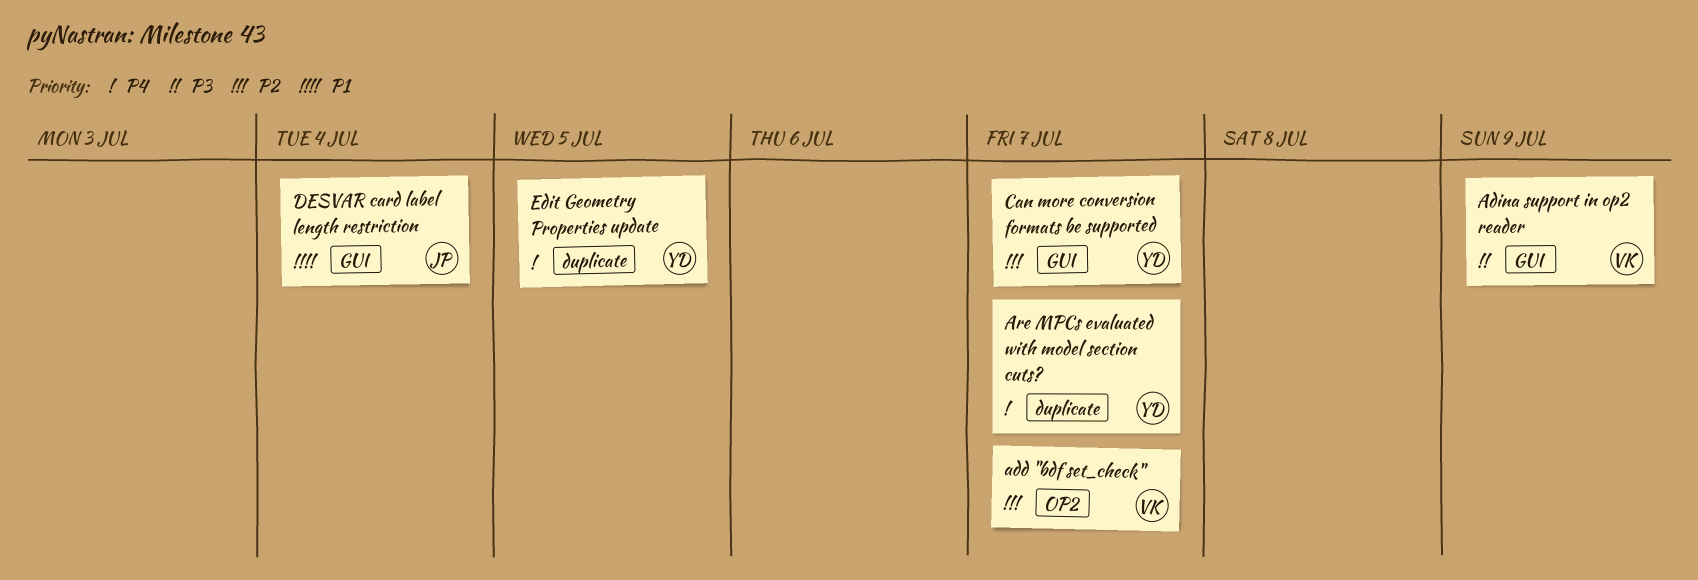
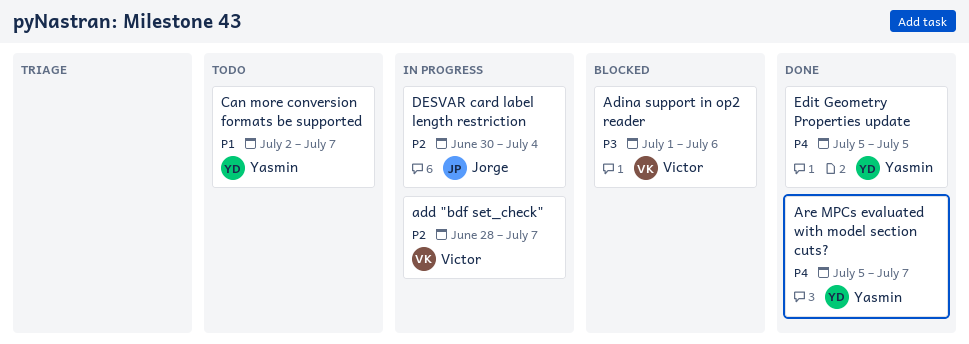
Adina support in op2 reader, due: Jul 9 -> Jul 6
Can more conversion formats be supported, priority: P2 -> P1
DESVAR card label length restriction, priority: P1 -> P2

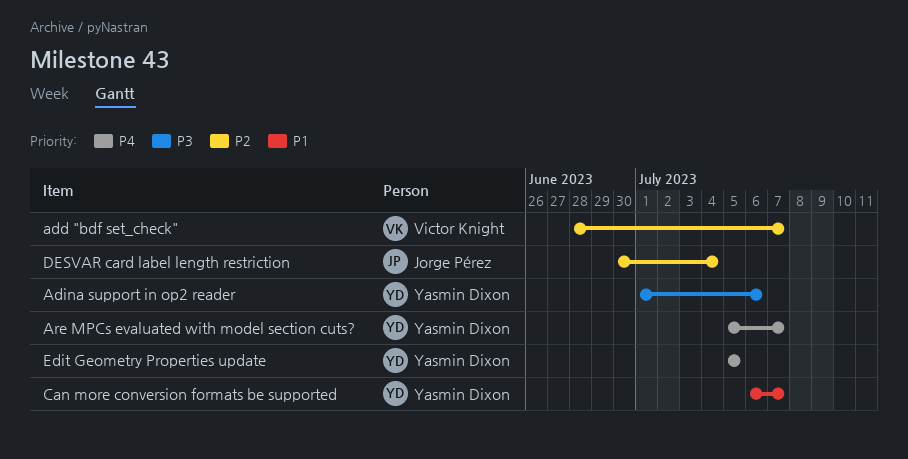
Adina support in op2 reader, owner: Victor Knight -> Yasmin Dixon
Can more conversion formats be supported, start: Jul 2 -> Jul 6

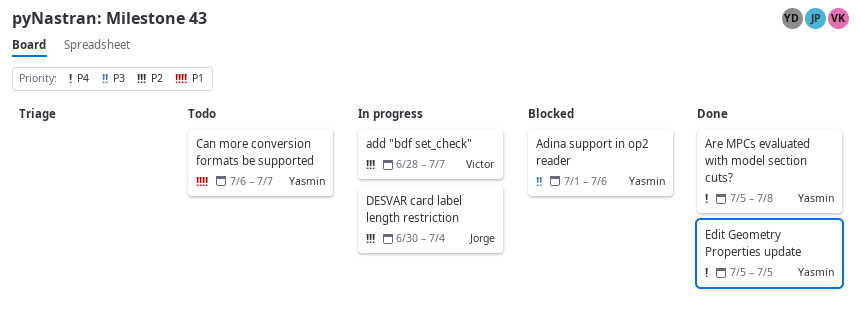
Are MPCs evaluated with model section cuts?, due: Jul 7 -> Jul 8

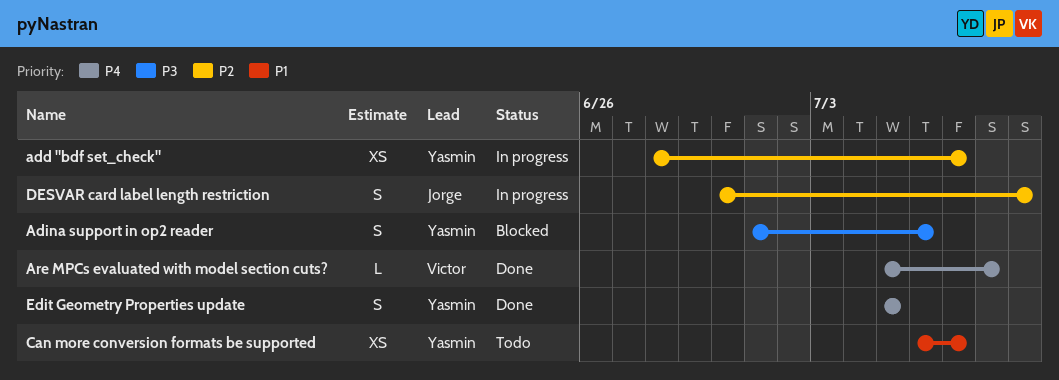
add "bdf set_check", owner: Victor -> Yasmin
Are MPCs evaluated with model section cuts?, owner: Yasmin -> Victor
DESVAR card label length restriction, due: Jul 4 -> Jul 9

